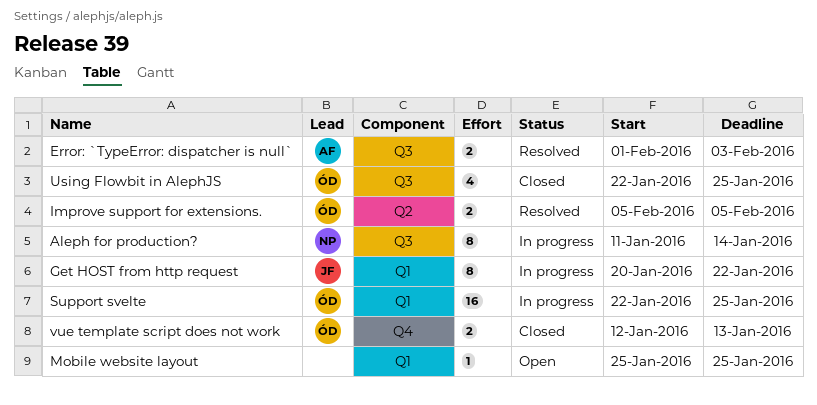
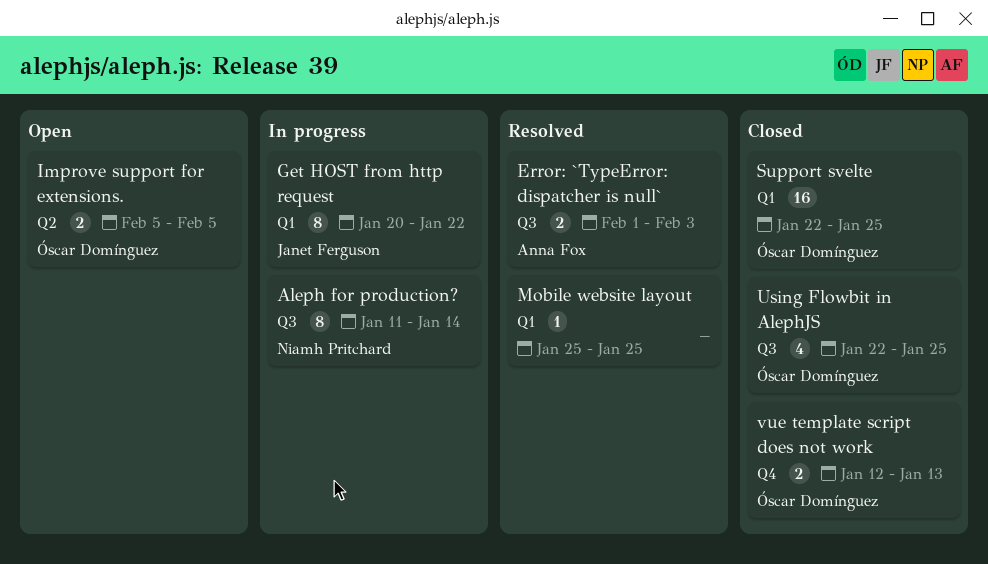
Improve support for extensions., status: Resolved -> Open
Mobile website layout, status: Open -> Resolved
Support svelte, status: In progress -> Closed

